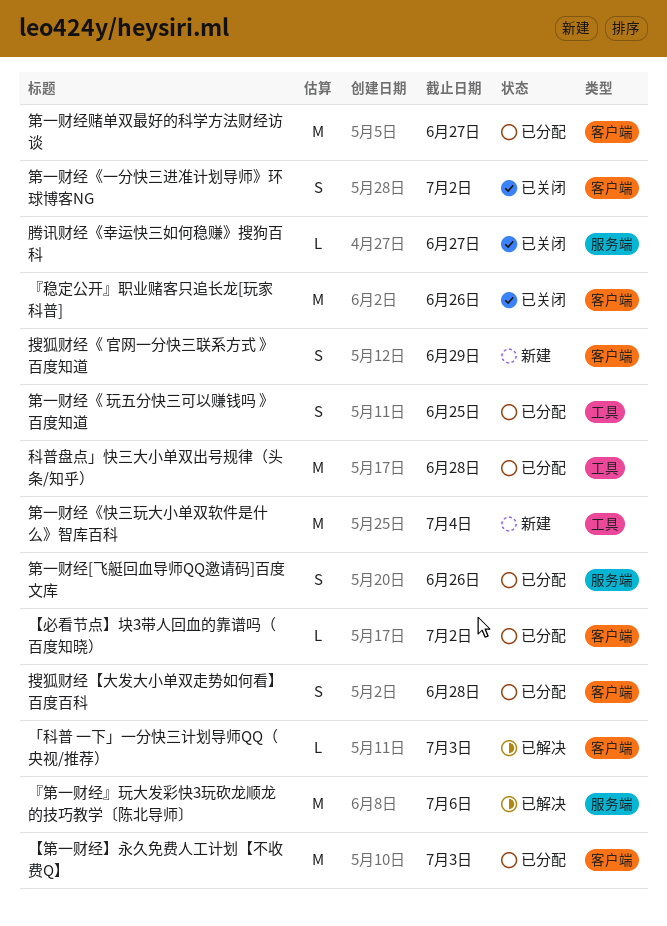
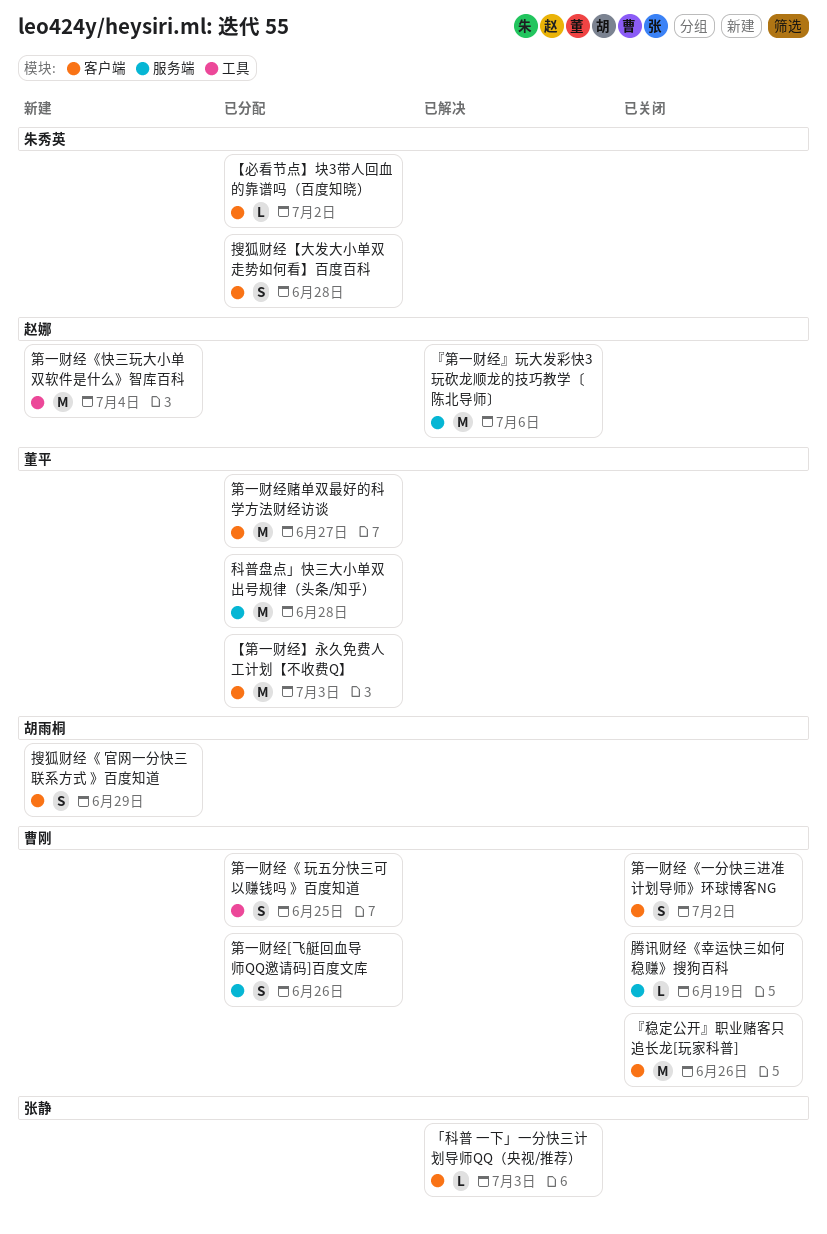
科普盘点」快三大小单双出号规律（头条/知乎）, label: 工具 -> 服务端
腾讯财经《幸运快三如何稳赚》搜狗百科, due: Jun 27 -> Jun 19

